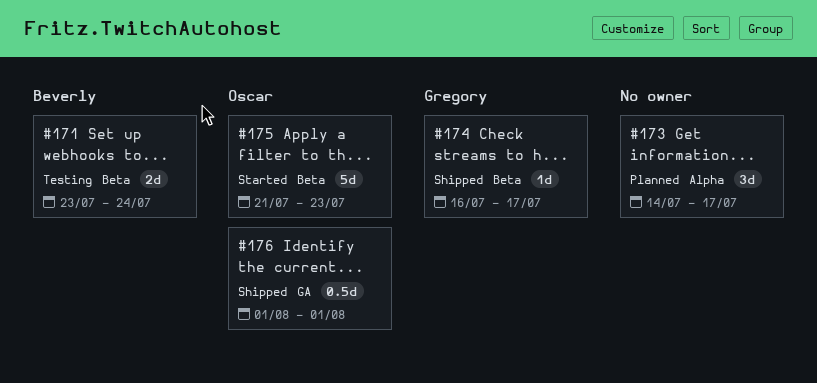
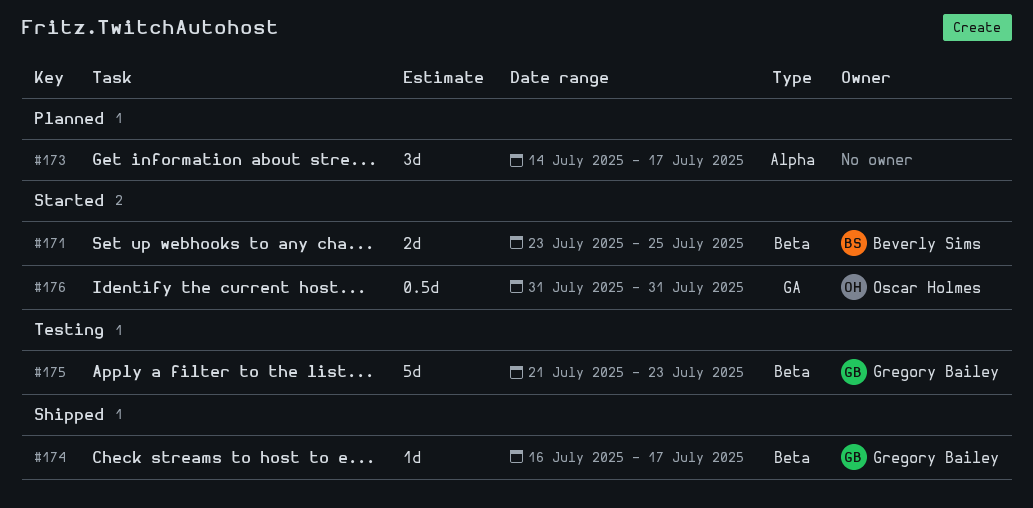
#171, status: Testing -> Started
#171, due: Jul 24 -> Jul 25
#175, status: Started -> Testing
#175, owner: Oscar Holmes -> Gregory Bailey
#176, status: Shipped -> Started
#176, start: Aug 1 -> Jul 31
#176, due: Aug 1 -> Jul 31

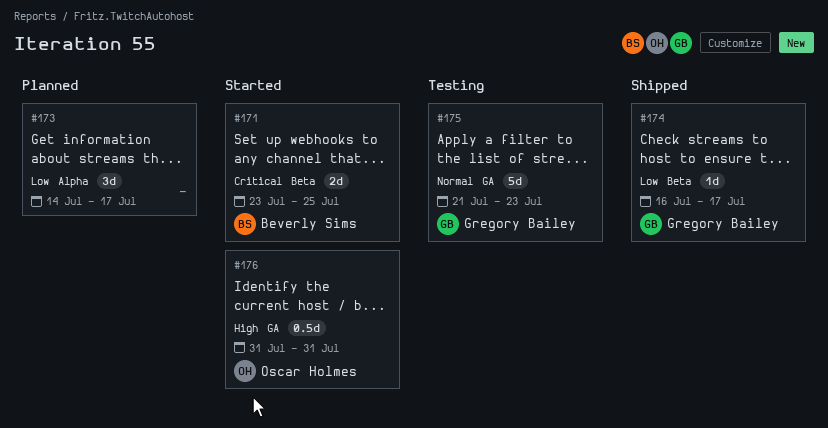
#175, label: Beta -> GA

